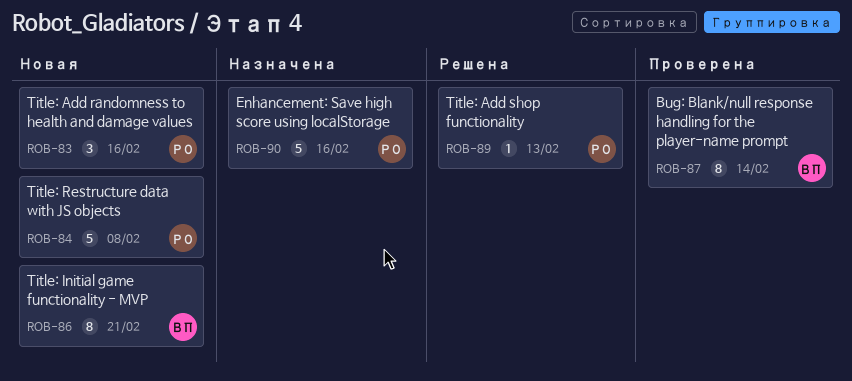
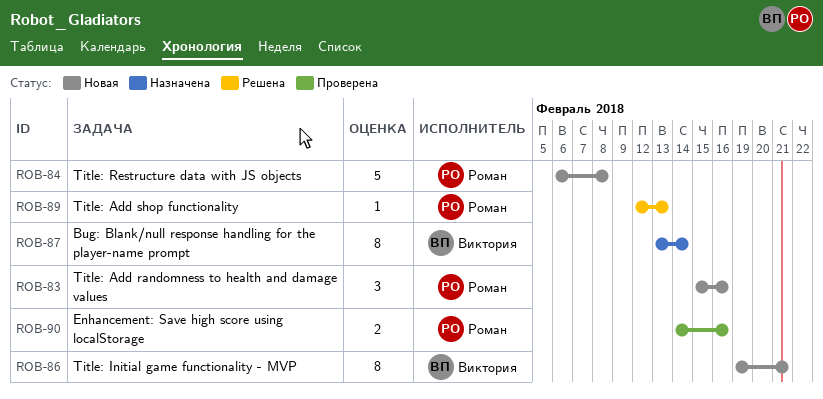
ROB-87, status: Проверена -> Назначена
ROB-90, status: Назначена -> Проверена
ROB-90, estimate: 5 -> 2

